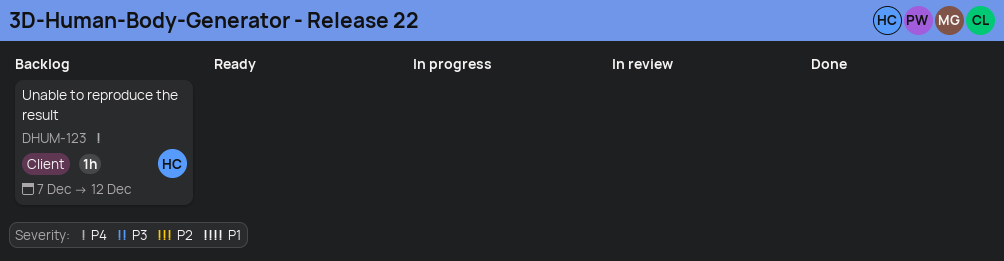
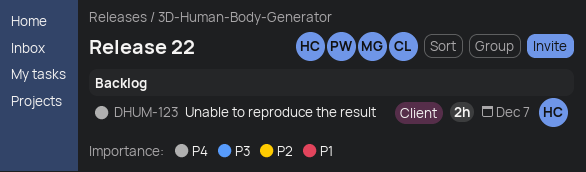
DHUM-123, estimate: 1h -> 2h
DHUM-123, due: Dec 12 -> Dec 7

